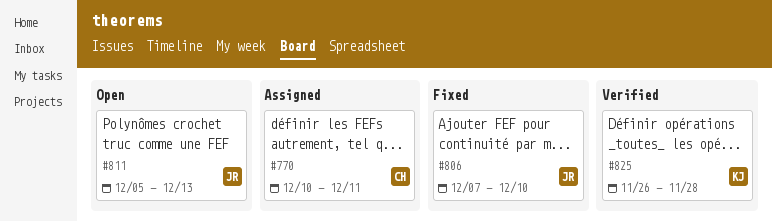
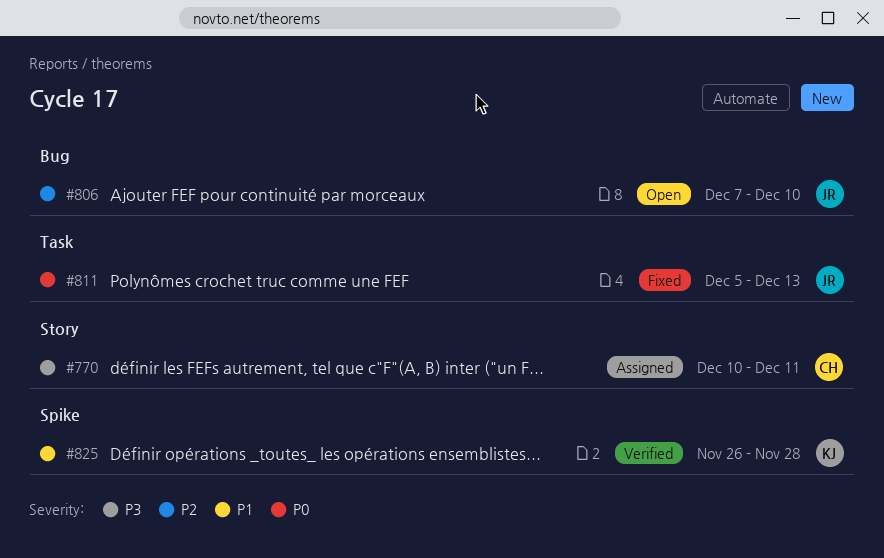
#806, status: Fixed -> Open
#811, status: Open -> Fixed

